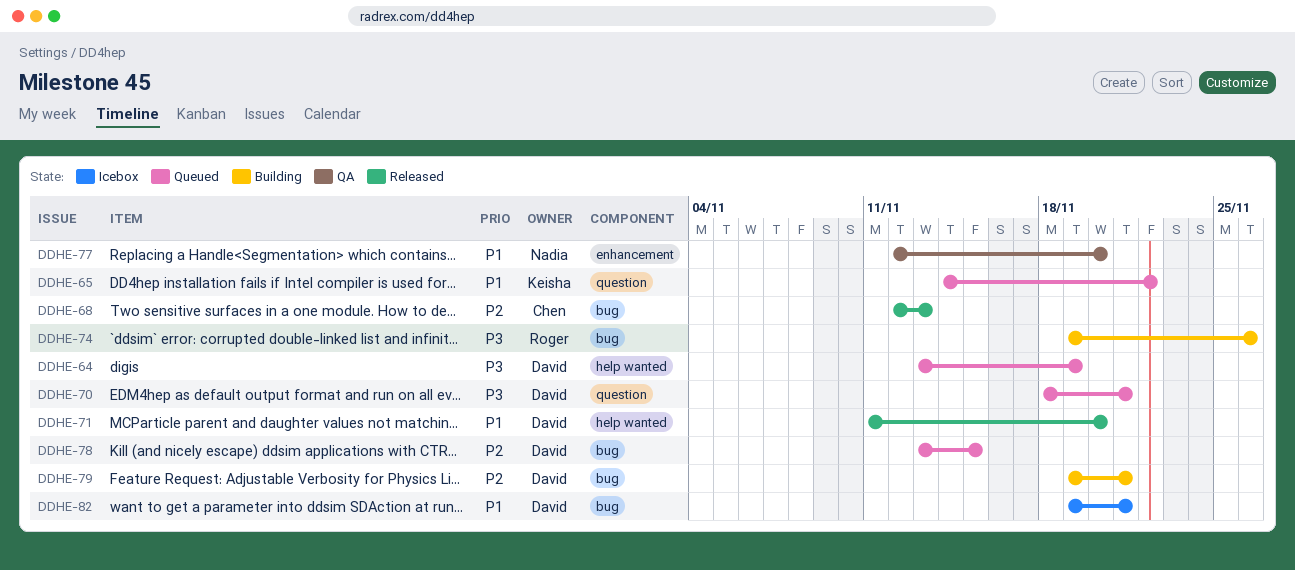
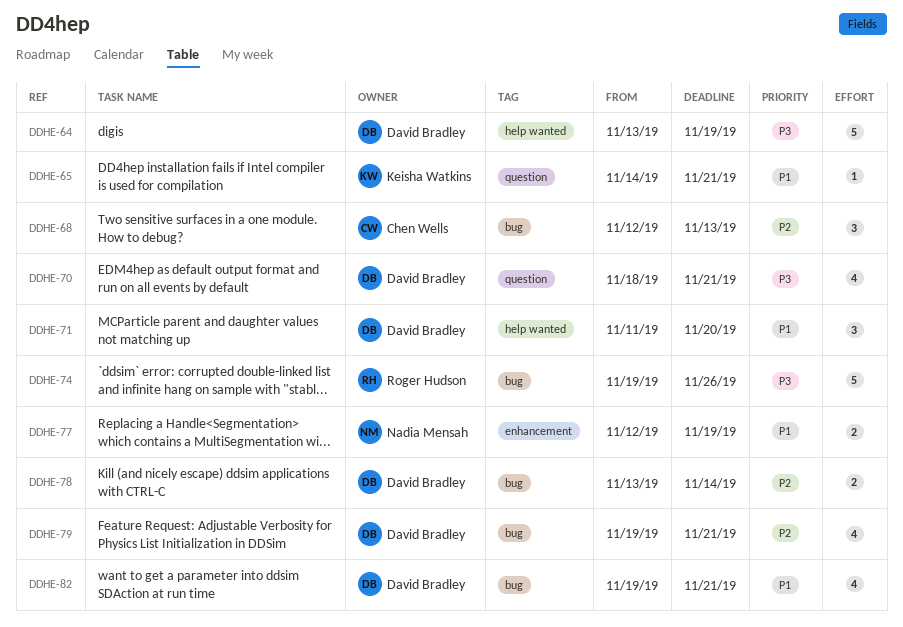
DDHE-65, due: Nov 22 -> Nov 21
DDHE-77, due: Nov 20 -> Nov 19
DDHE-78, due: Nov 15 -> Nov 14

